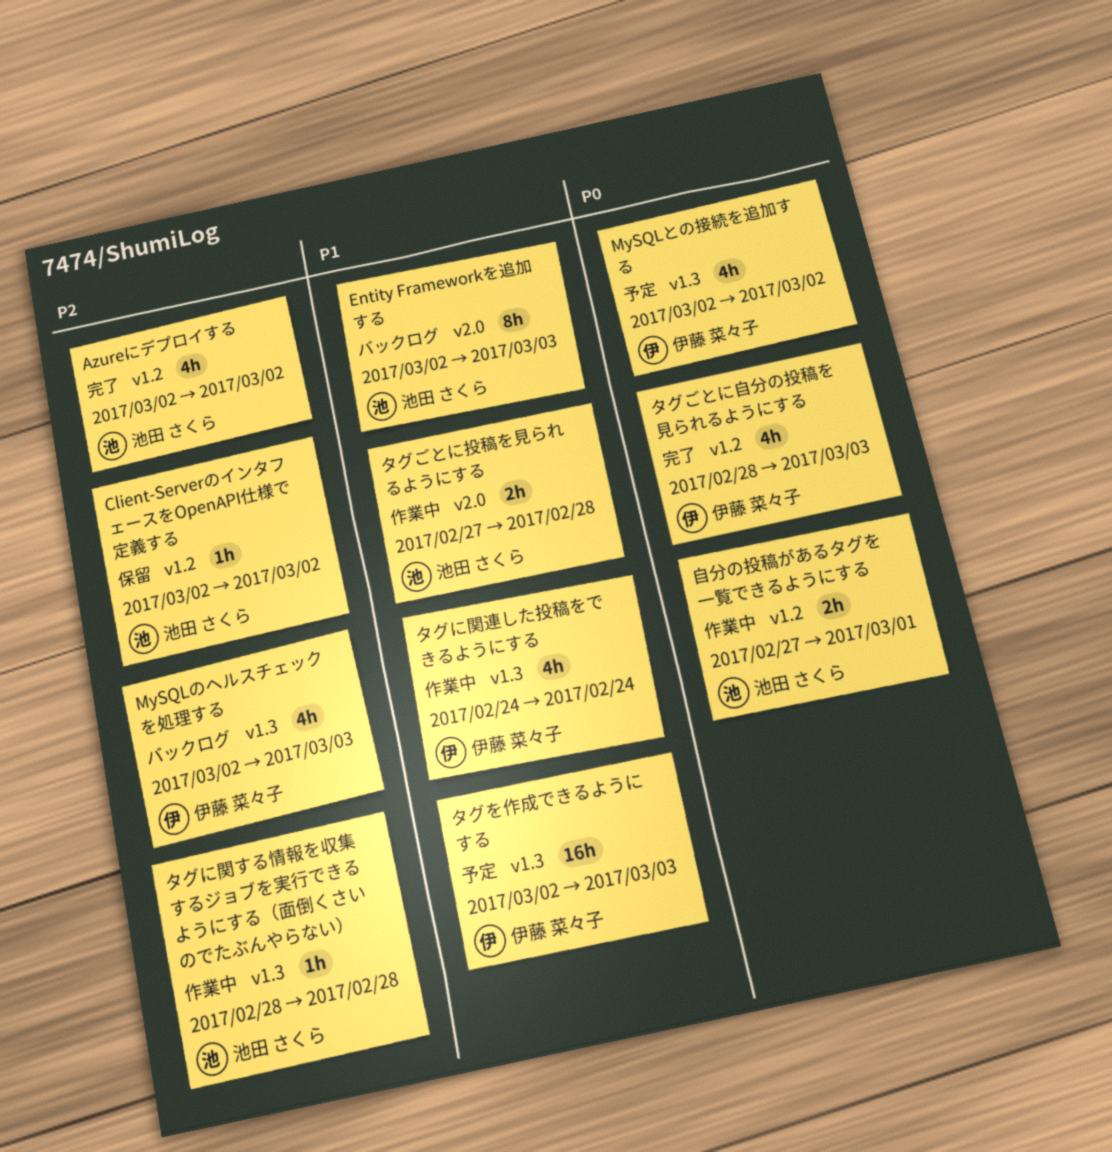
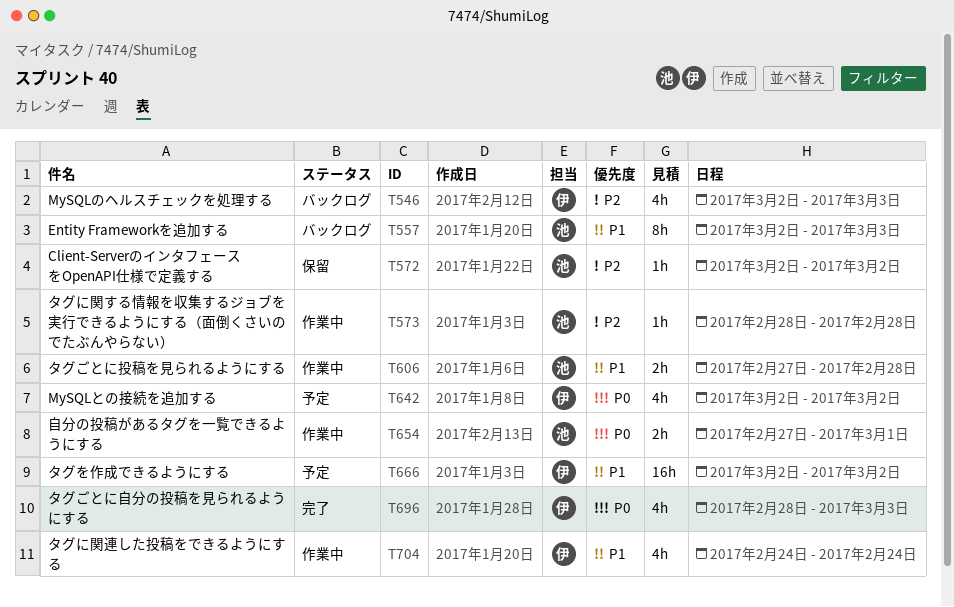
Azureにデプロイする: present -> none
タグを作成できるようにする, due: Mar 3 -> Mar 2

